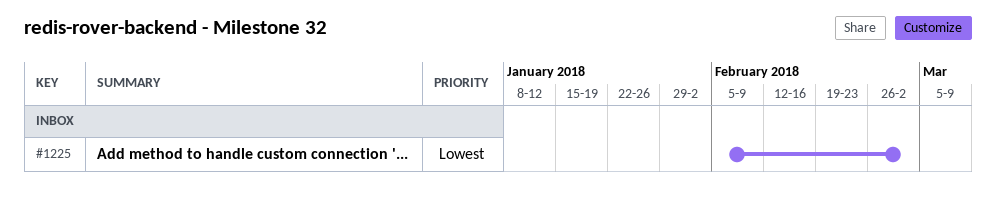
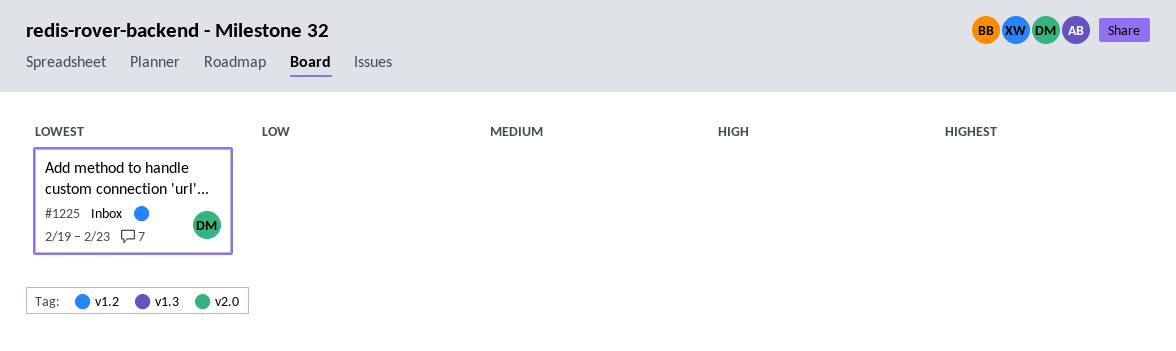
#1225, start: Feb 5 -> Feb 19
#1225, due: Mar 2 -> Feb 23

